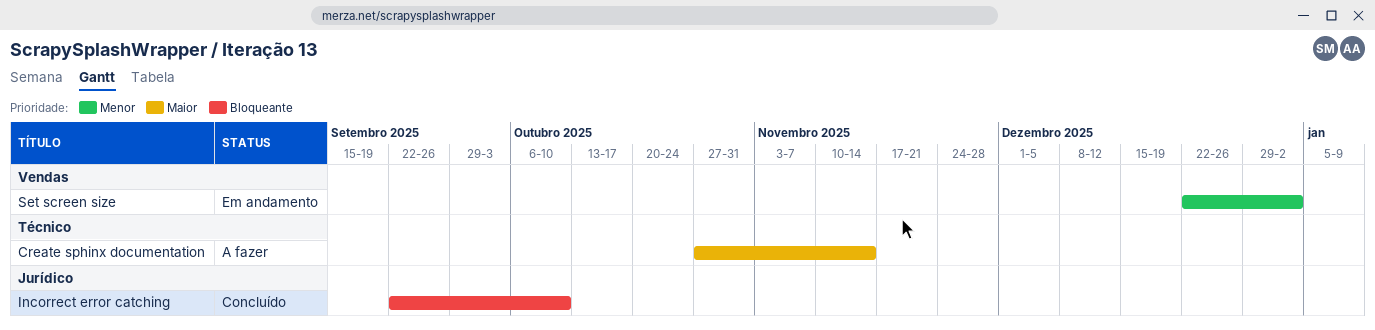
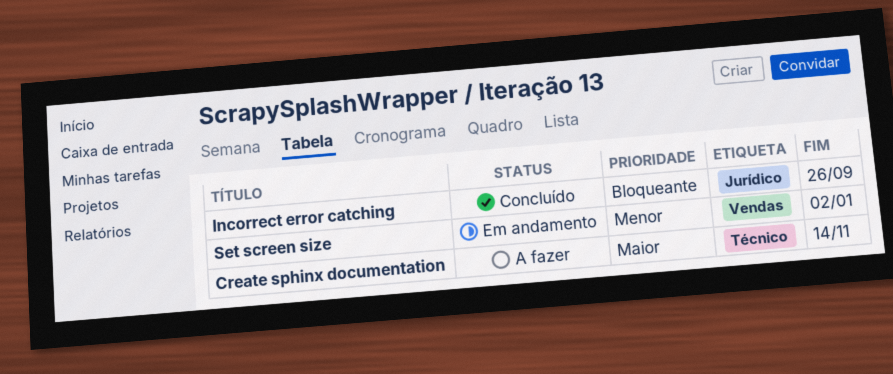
Incorrect error catching, due: Oct 10 -> Sep 26

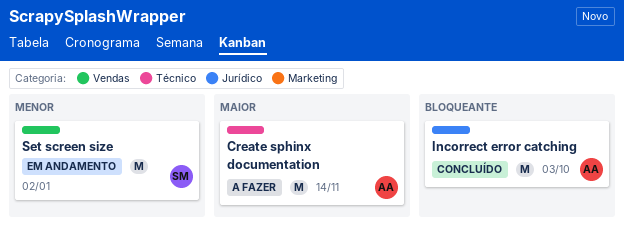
Incorrect error catching, due: Sep 26 -> Oct 3

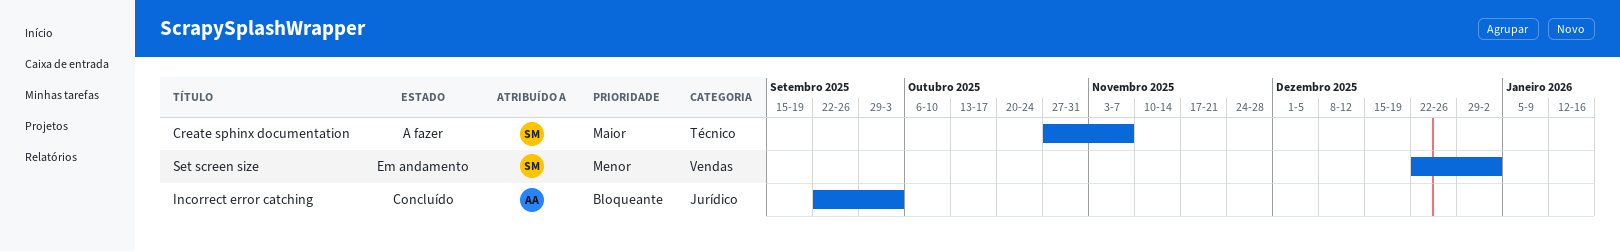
Create sphinx documentation, owner: AA -> SM
Create sphinx documentation, due: Nov 14 -> Nov 7

